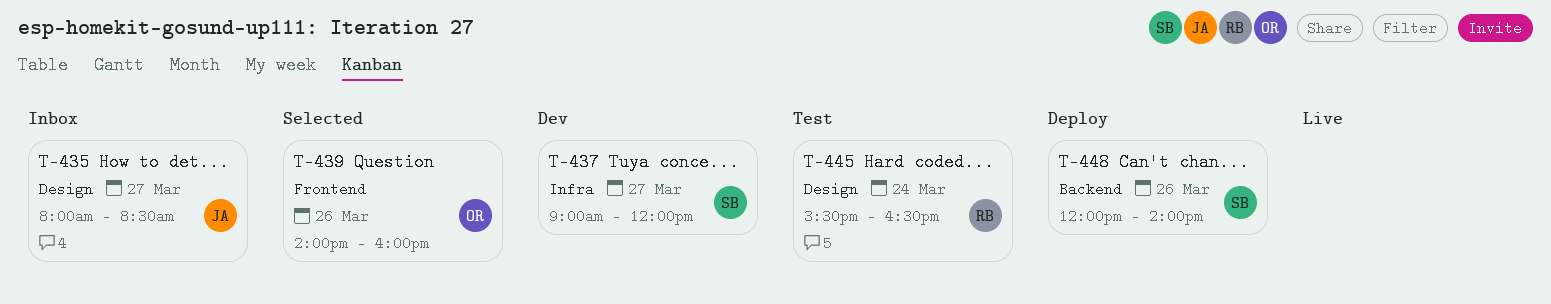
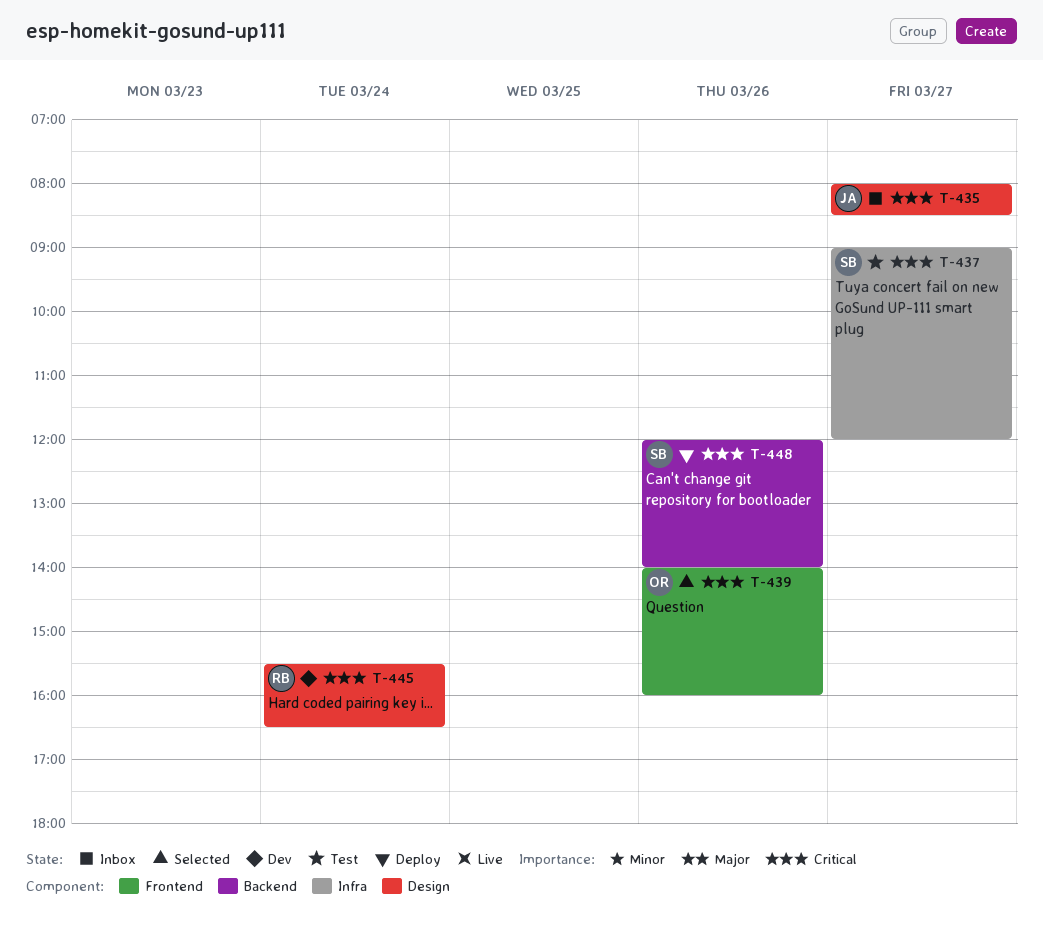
T-437, status: Dev -> Test
T-445, status: Test -> Dev

